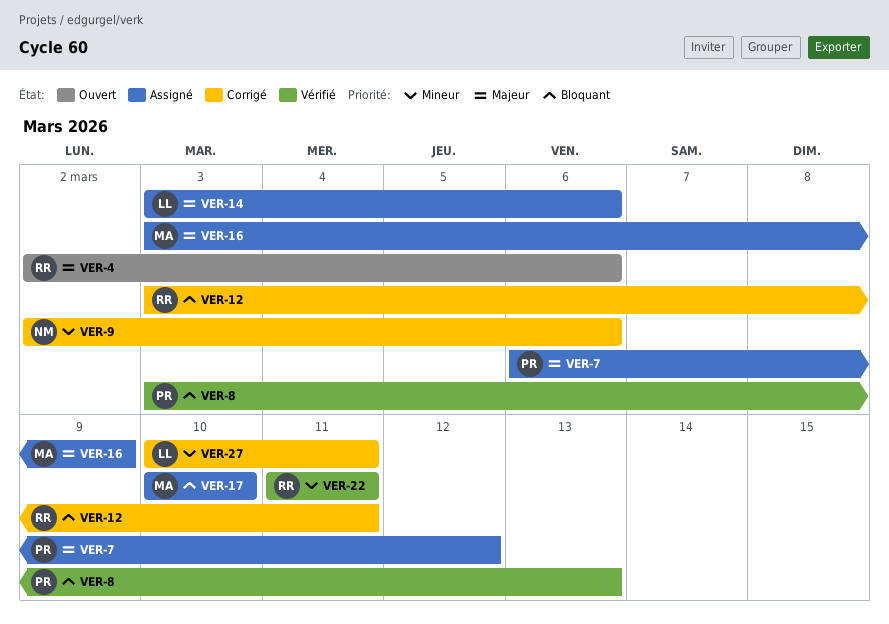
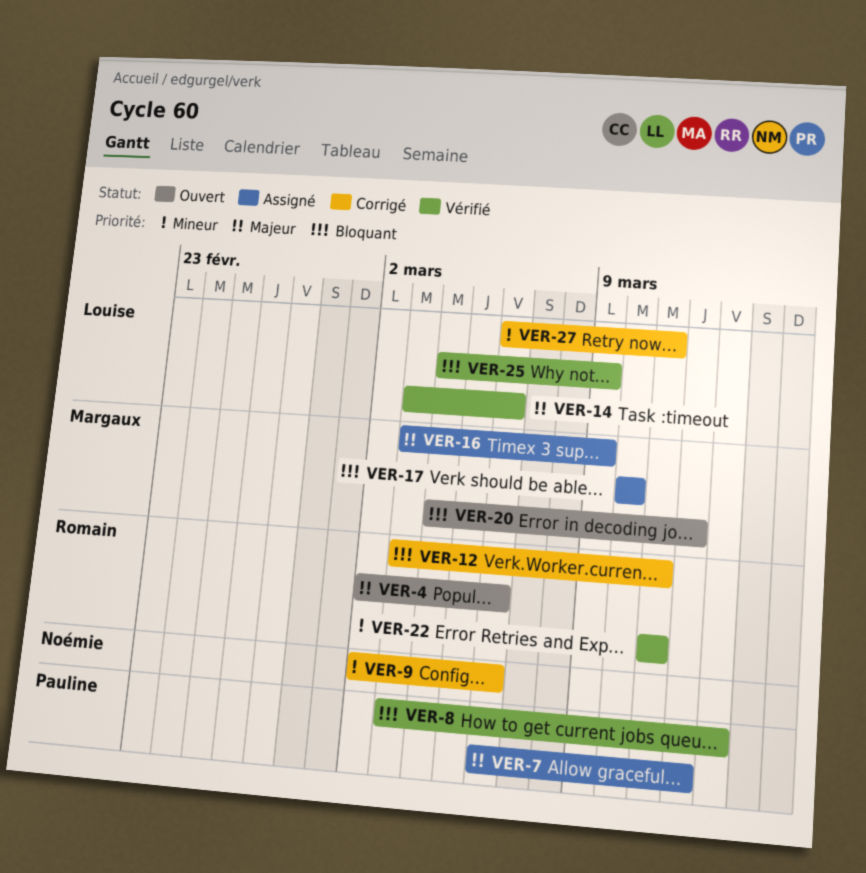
VER-14, status: Assigné -> Vérifié
VER-20: none -> present
VER-25: none -> present
VER-27, start: Mar 10 -> Mar 6

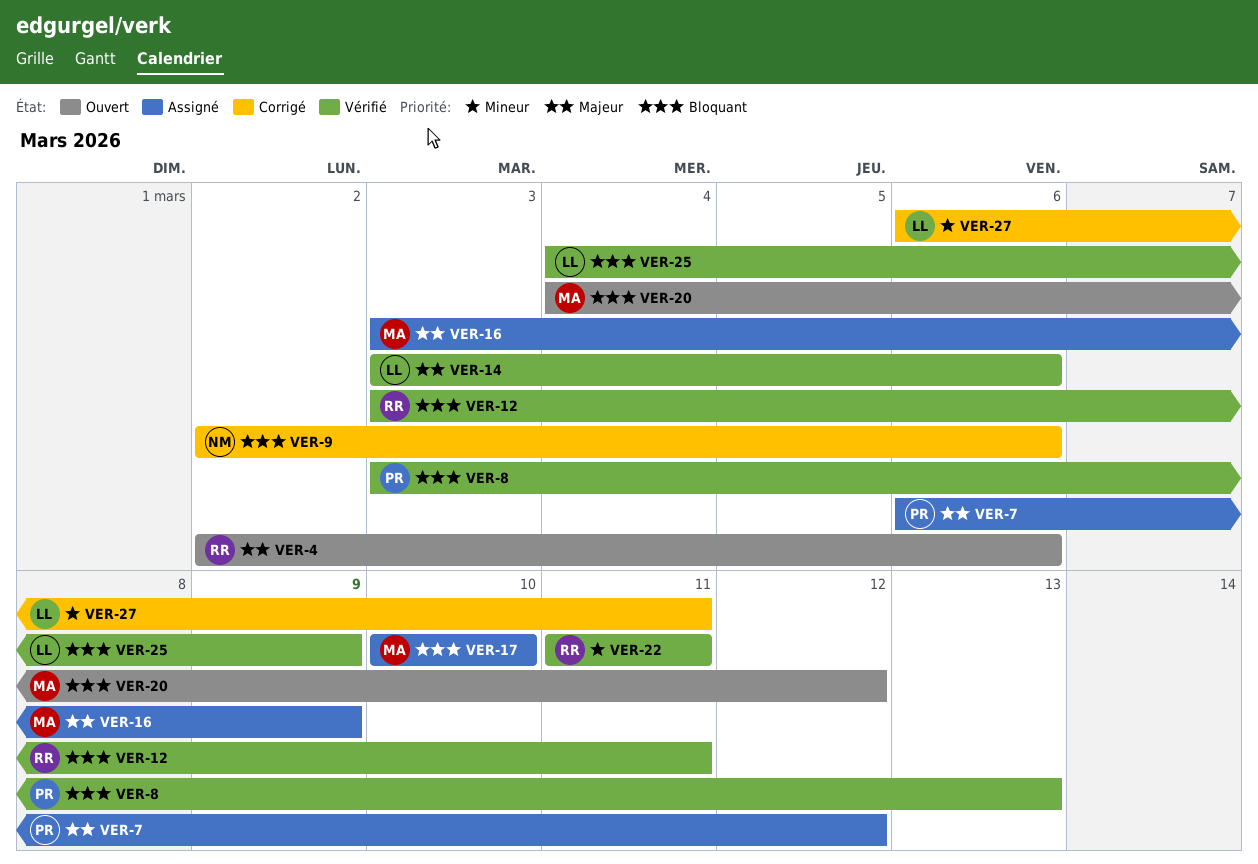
VER-9, priority: Mineur -> Bloquant
VER-12, status: Corrigé -> Vérifié

